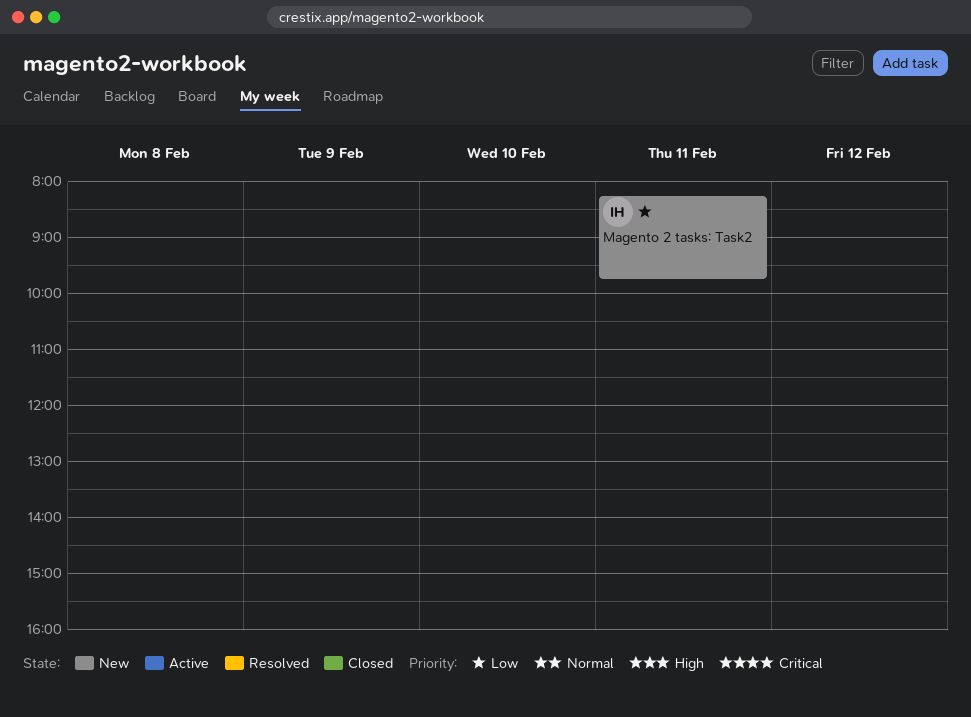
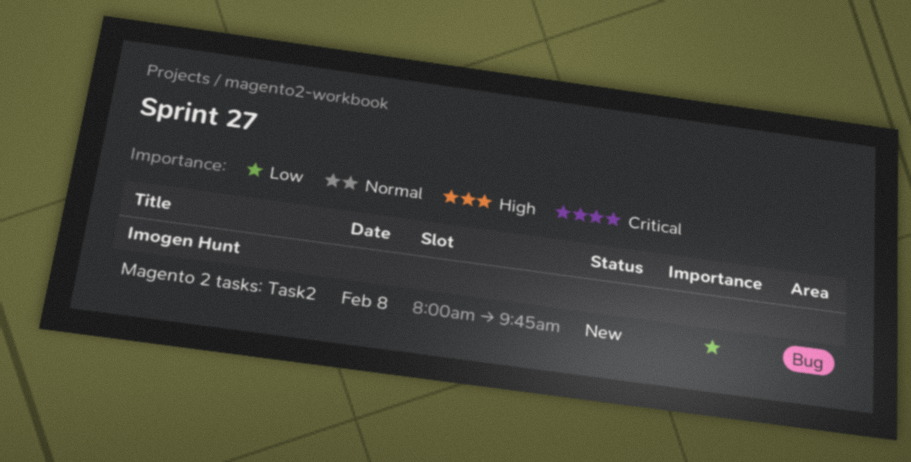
Magento 2 tasks: Task2, day: Feb 11 -> Feb 8
Magento 2 tasks: Task2, begins: 08:15 -> 08:00

